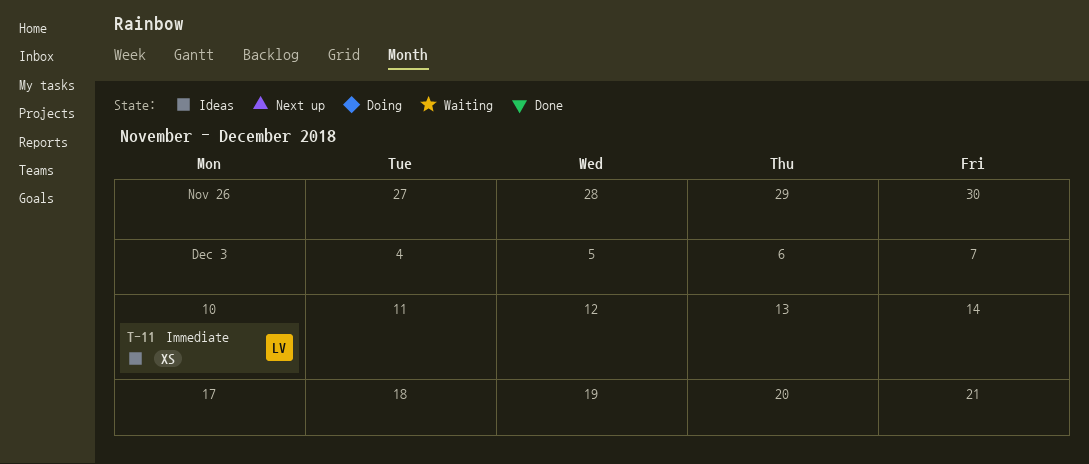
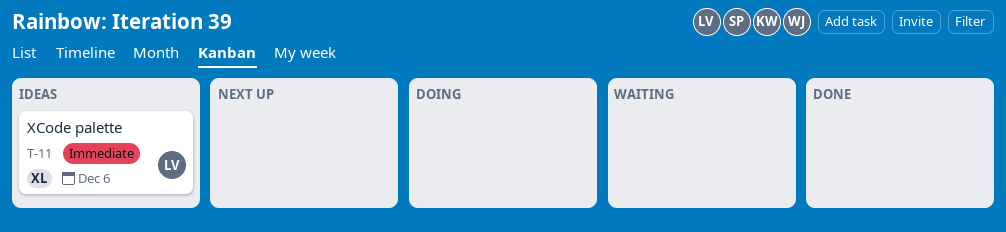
T-11, estimate: XS -> XL
T-11, due: Dec 10 -> Dec 6

